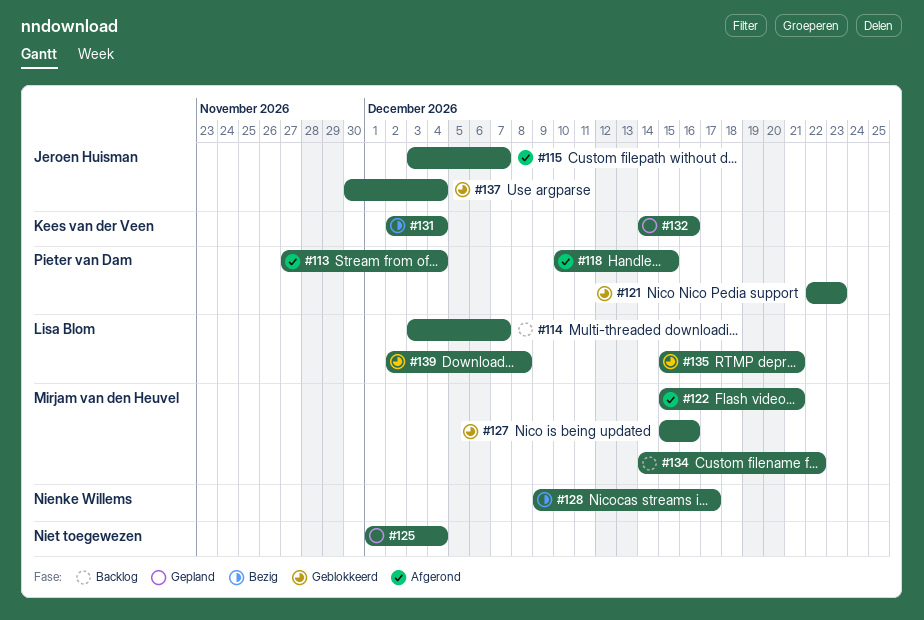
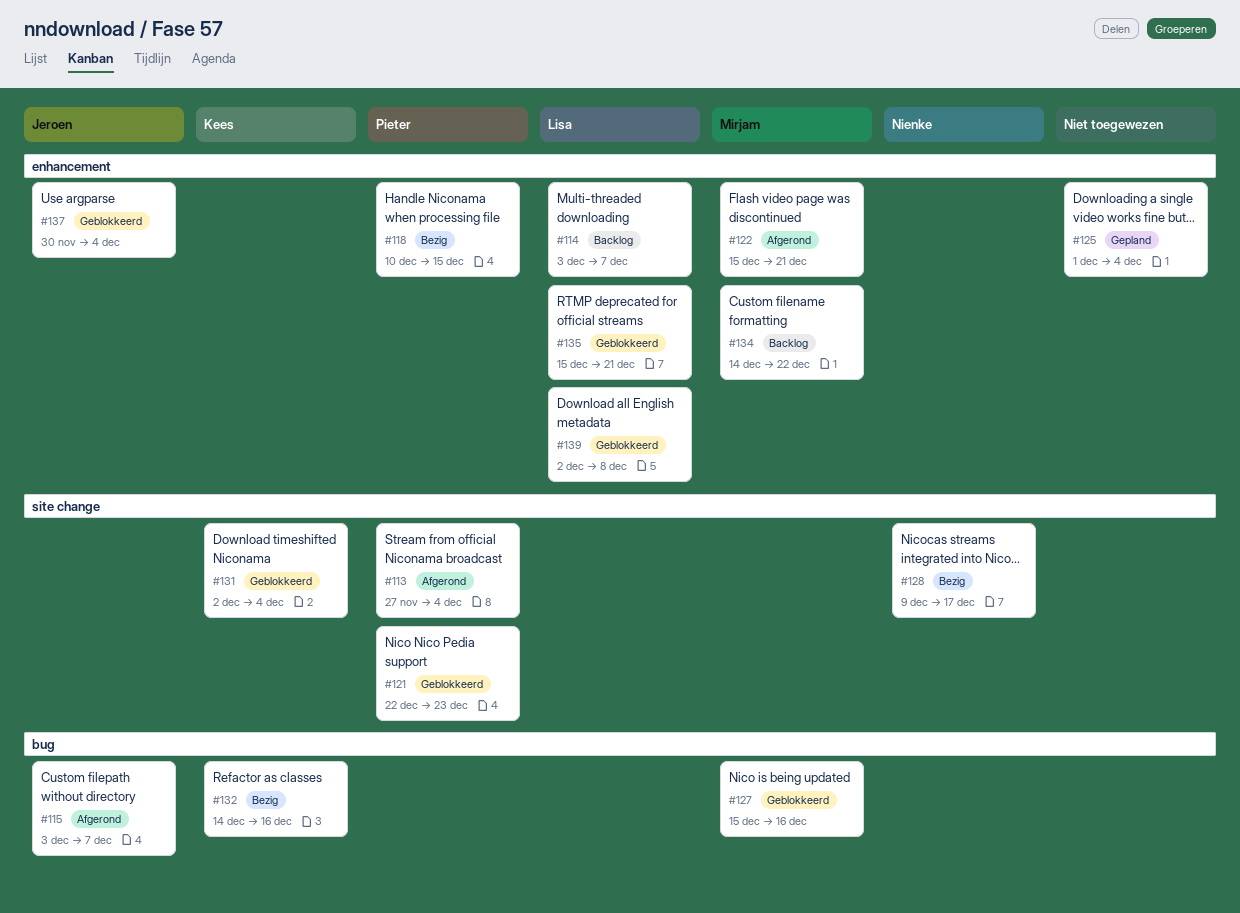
#118, status: Afgerond -> Bezig
#131, status: Bezig -> Geblokkeerd
#132, status: Gepland -> Bezig

